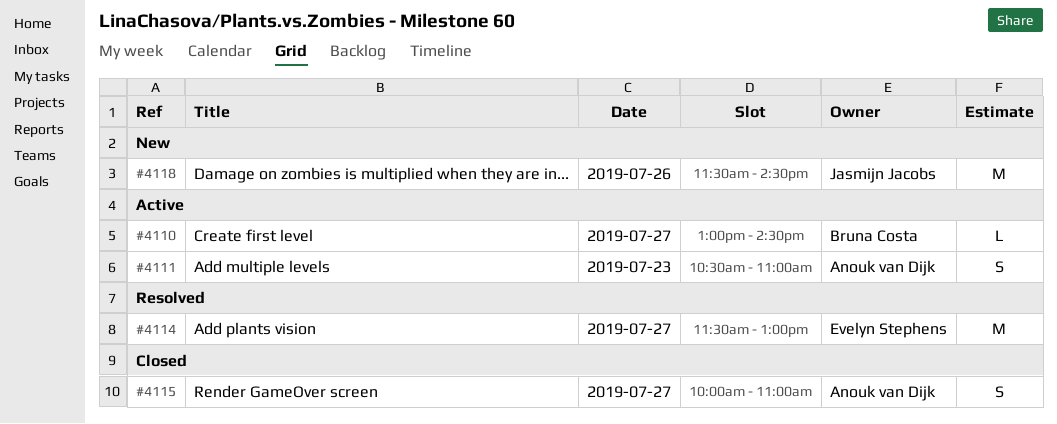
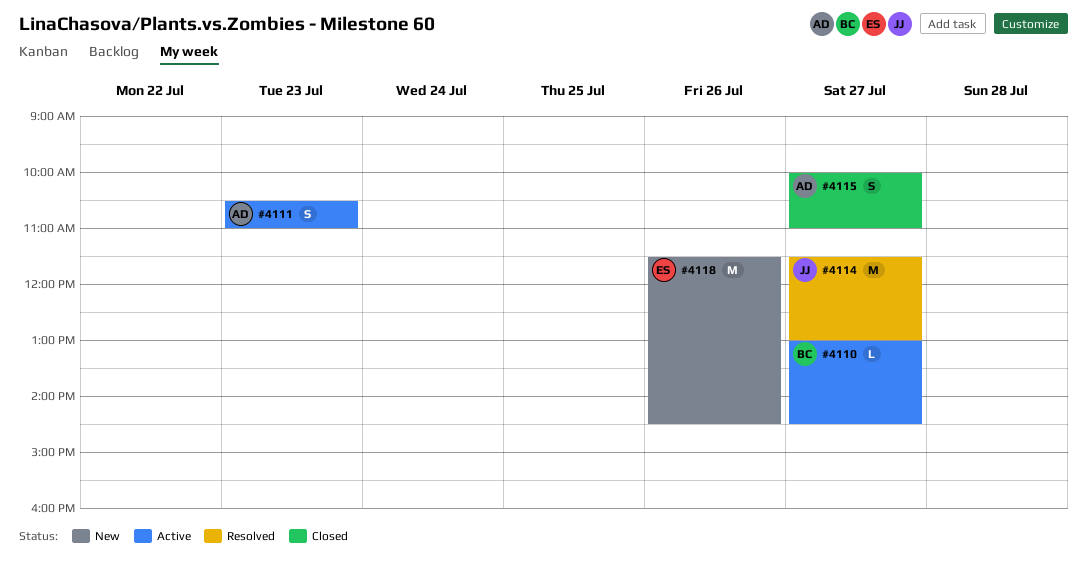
#4114, owner: Evelyn Stephens -> Jasmijn Jacobs
#4118, owner: Jasmijn Jacobs -> Evelyn Stephens

